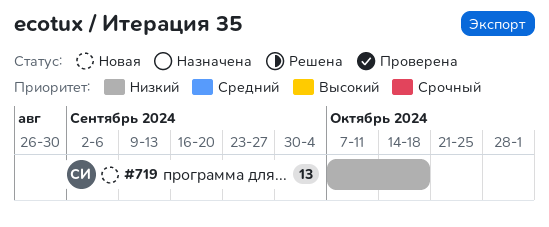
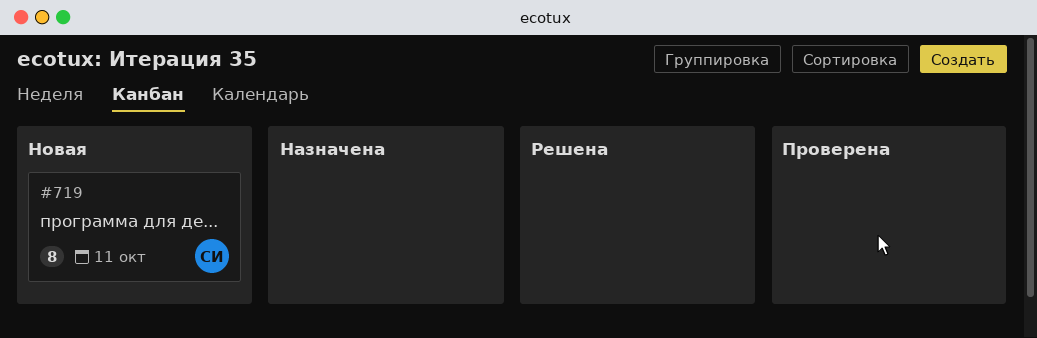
#719, estimate: 13 -> 8
#719, due: Oct 18 -> Oct 11

